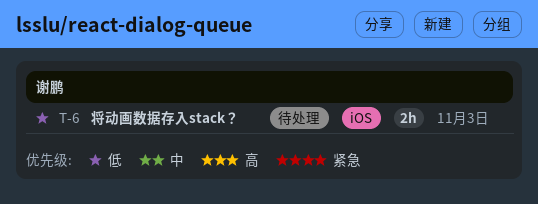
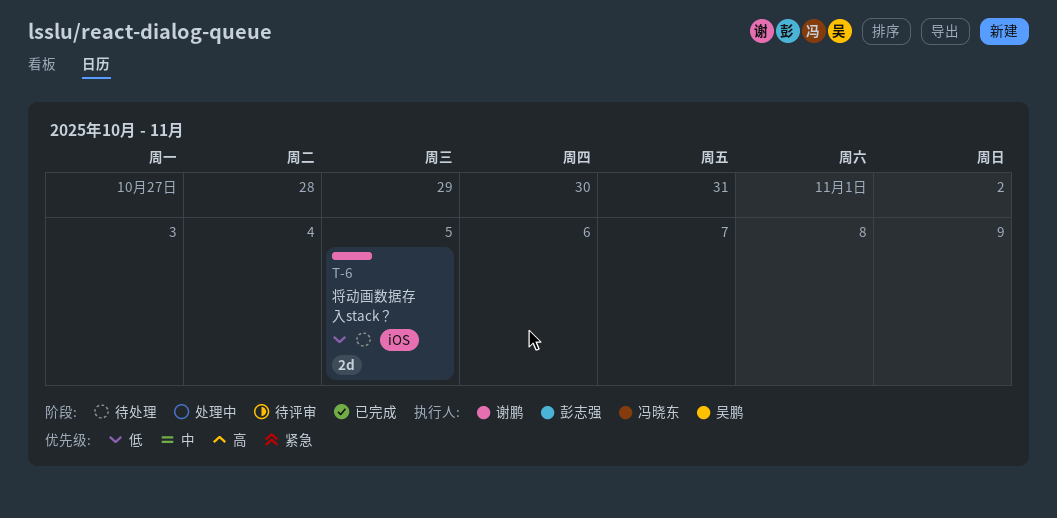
T-6, estimate: 2h -> 2d
T-6, due: Nov 3 -> Nov 5

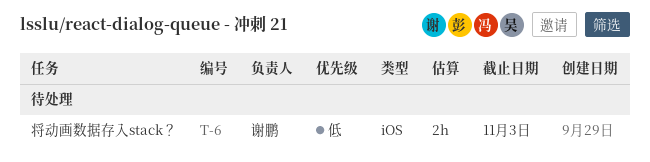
T-6, estimate: 2d -> 2h
T-6, due: Nov 5 -> Nov 3

